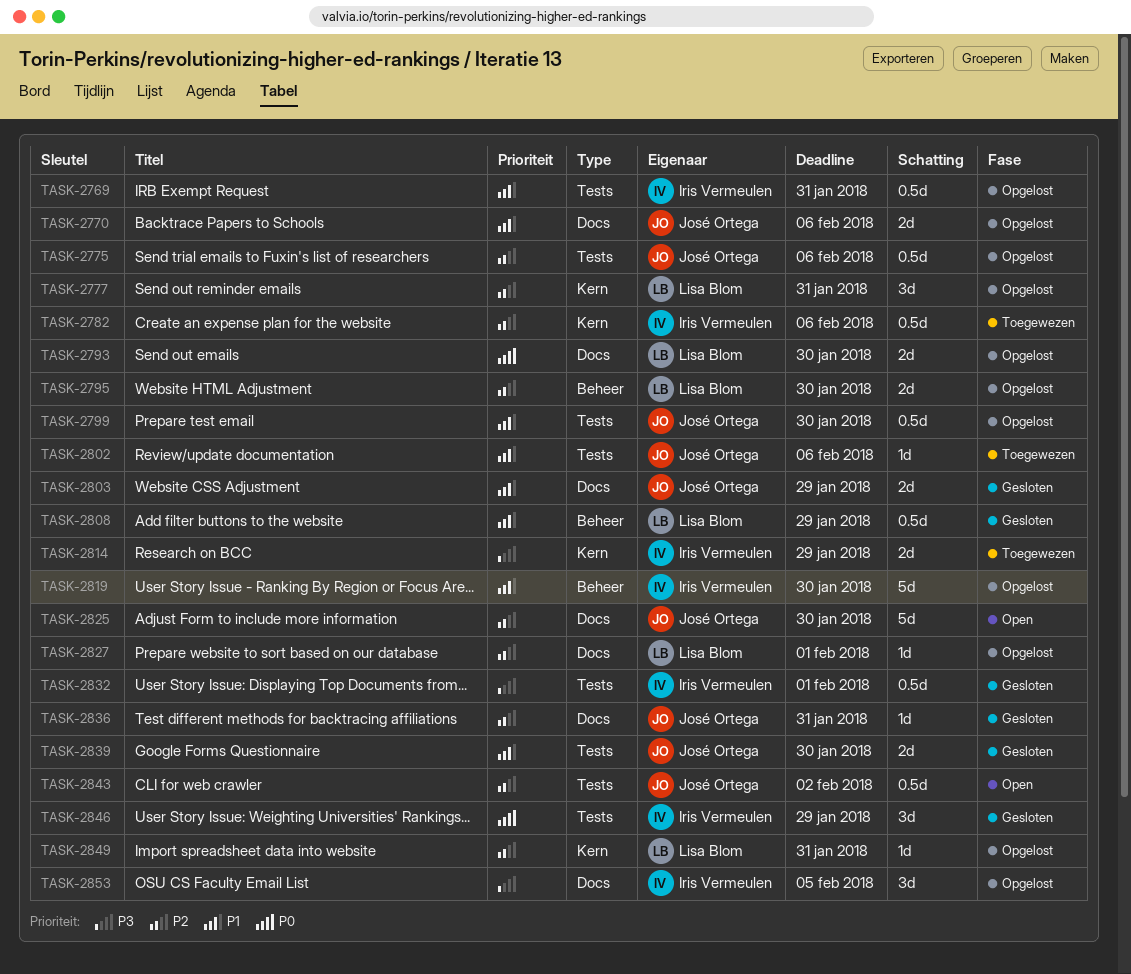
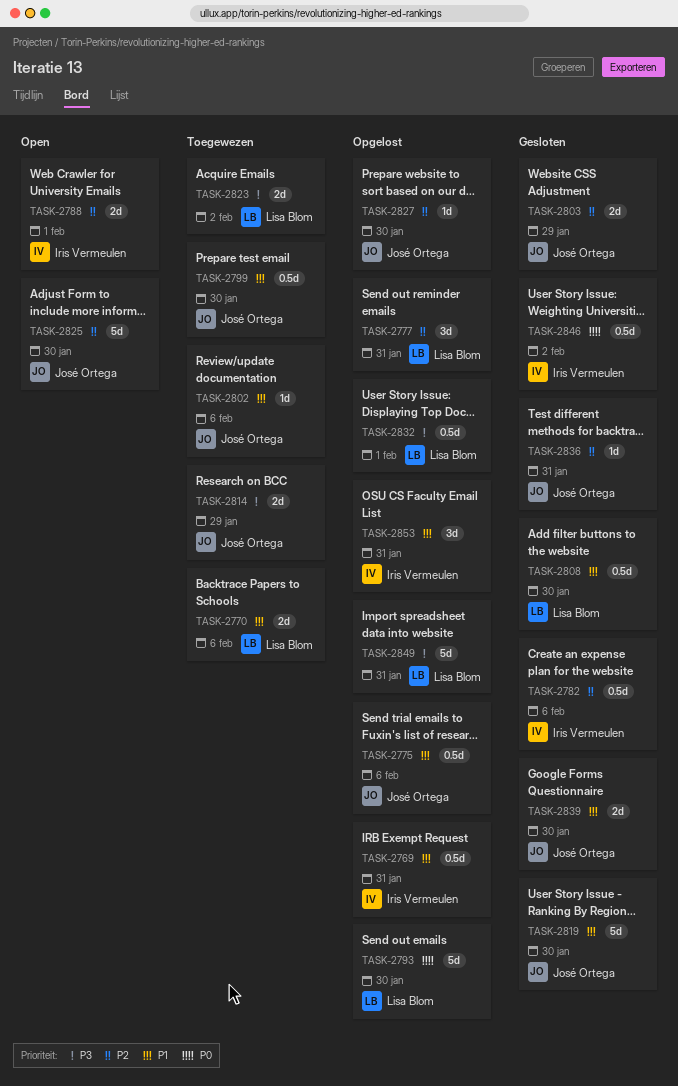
TASK-2770, status: Opgelost -> Toegewezen
TASK-2770, owner: José Ortega -> Lisa Blom
TASK-2775, priority: P2 -> P1
TASK-2782, status: Toegewezen -> Gesloten
TASK-2788: none -> present
TASK-2793, estimate: 2d -> 5d
TASK-2795: present -> none
TASK-2799, status: Opgelost -> Toegewezen
TASK-2803, priority: P1 -> P2
TASK-2808, due: Jan 29 -> Jan 30
TASK-2814, owner: Iris Vermeulen -> José Ortega
TASK-2819, status: Opgelost -> Gesloten
TASK-2819, owner: Iris Vermeulen -> José Ortega
TASK-2823: none -> present
TASK-2827, owner: Lisa Blom -> José Ortega
TASK-2827, due: Feb 1 -> Jan 30
TASK-2832, status: Gesloten -> Opgelost
TASK-2832, owner: Iris Vermeulen -> Lisa Blom
TASK-2843: present -> none
TASK-2846, estimate: 3d -> 0.5d
TASK-2846, due: Jan 29 -> Feb 2
TASK-2849, priority: P2 -> P3
TASK-2849, estimate: 1d -> 5d
TASK-2853, priority: P3 -> P1
TASK-2853, due: Feb 5 -> Jan 31

